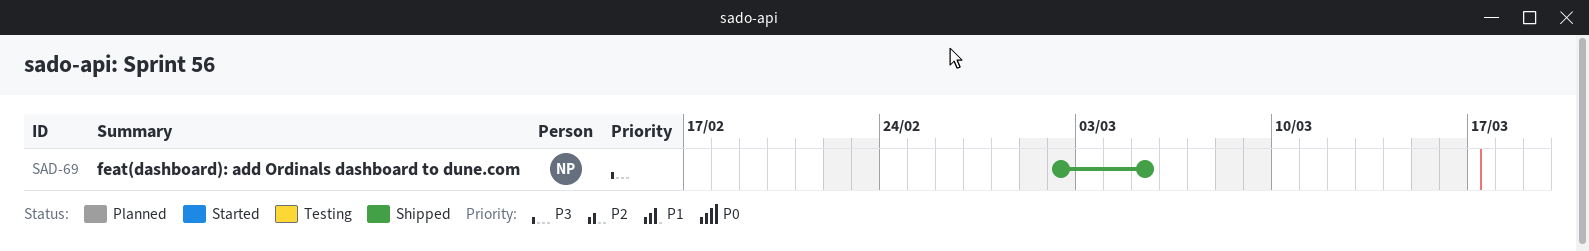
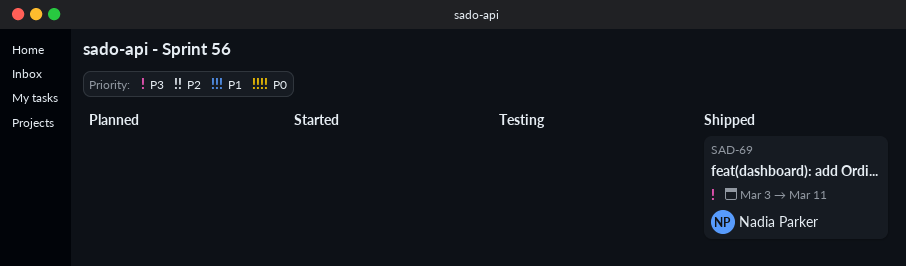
SAD-69, start: Mar 2 -> Mar 3
SAD-69, due: Mar 5 -> Mar 11

